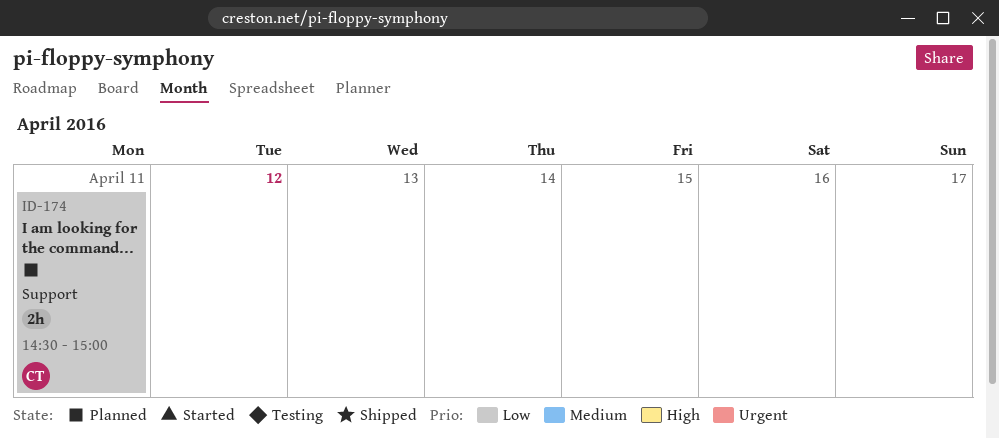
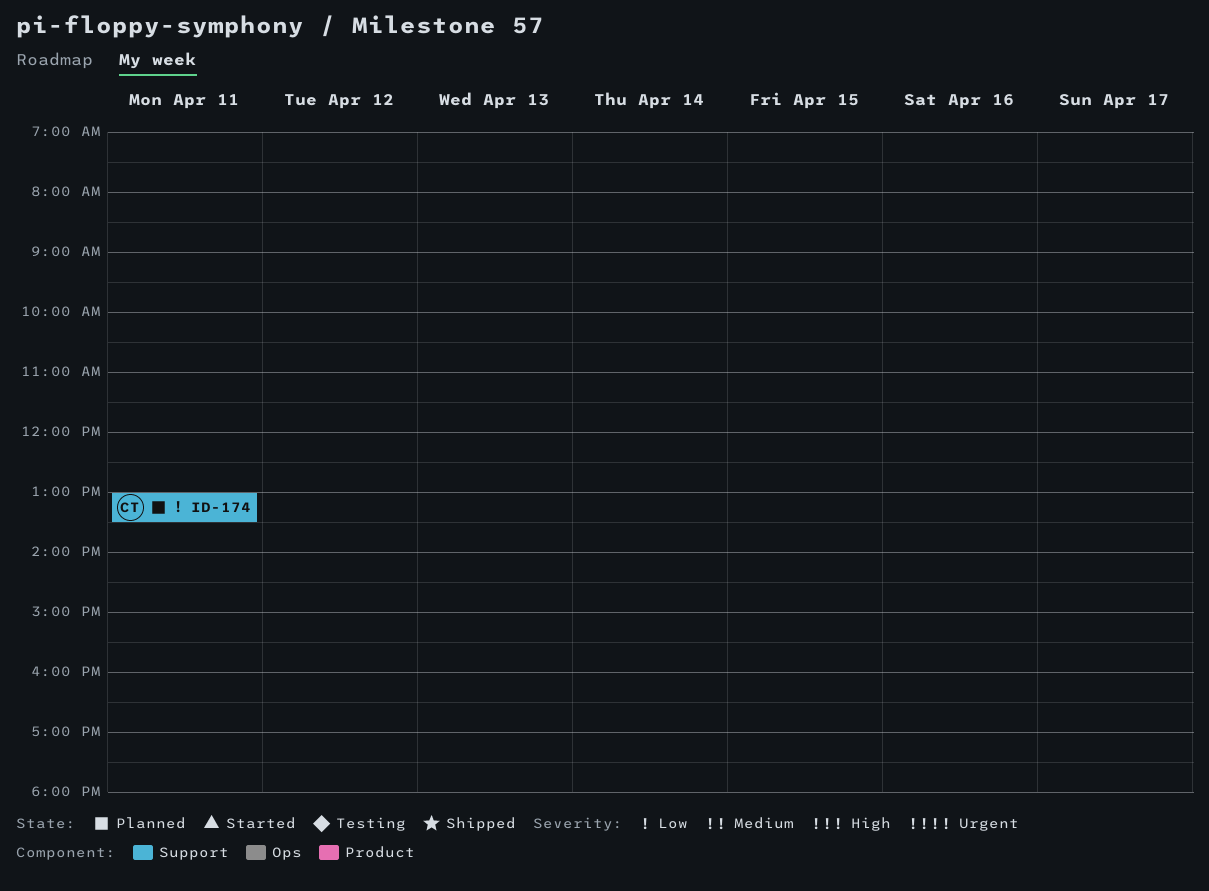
ID-174, begins: 14:30 -> 13:00
ID-174, ends: 15:00 -> 13:30

